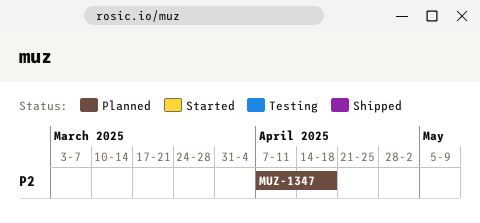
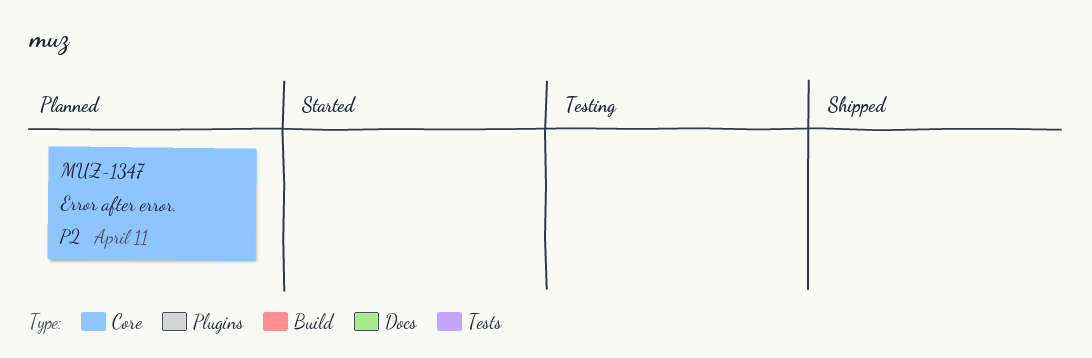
MUZ-1347, due: Apr 18 -> Apr 11

